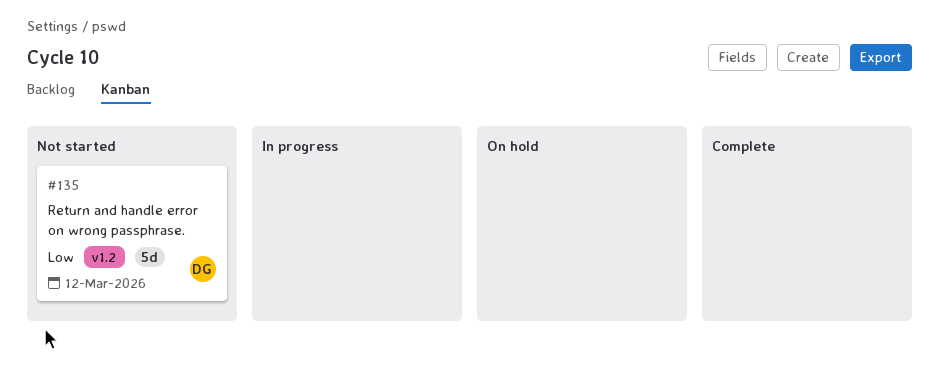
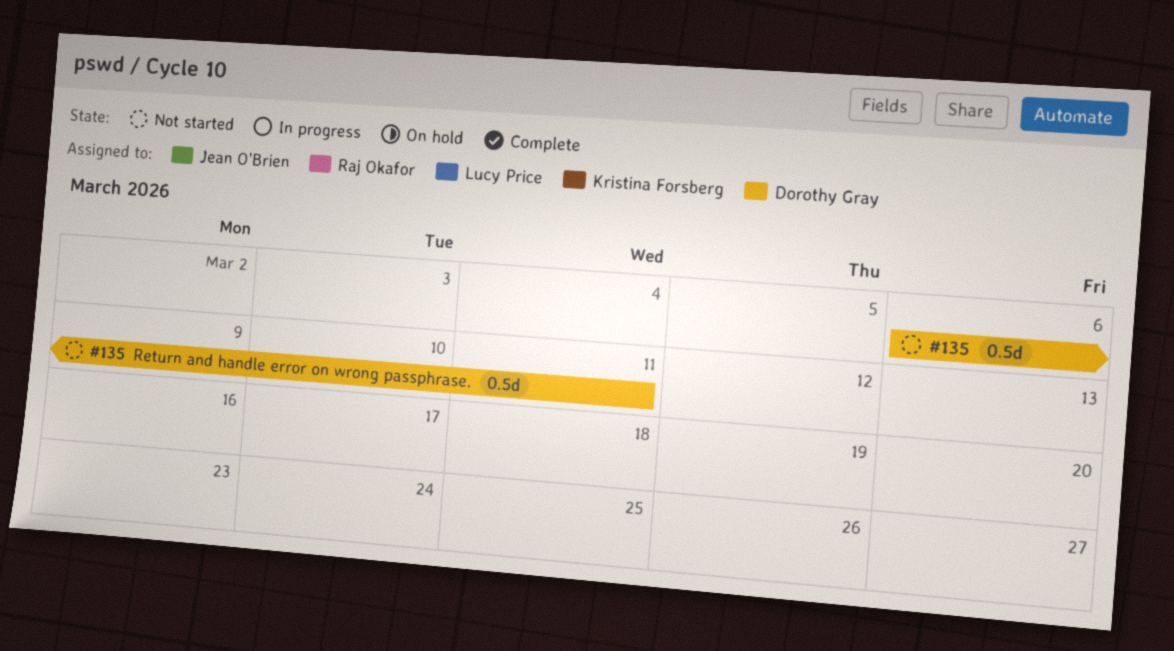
#135, estimate: 5d -> 0.5d
#135, due: Mar 12 -> Mar 11

